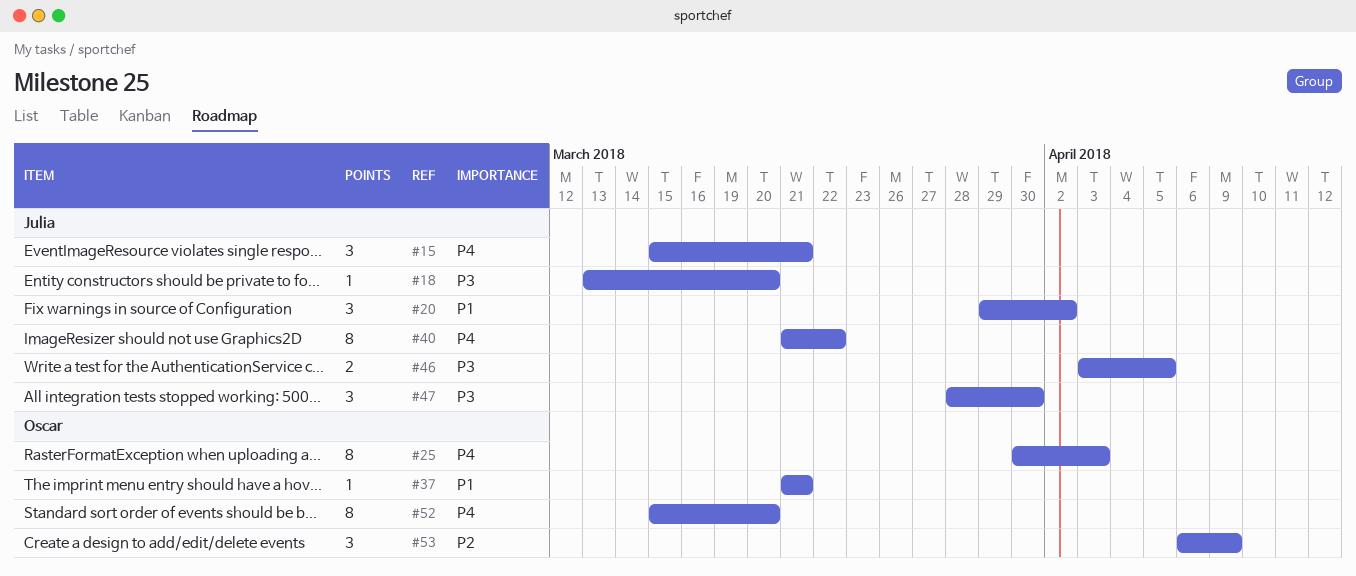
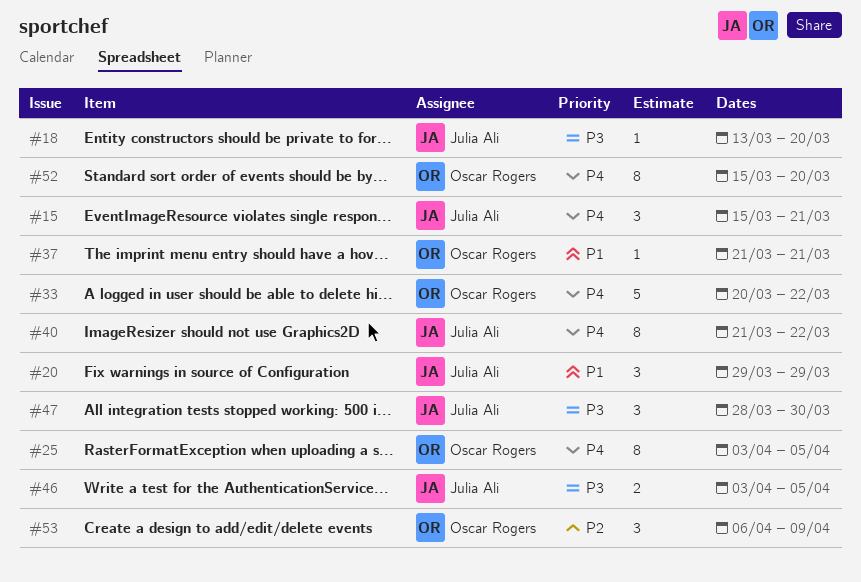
#20, due: Apr 2 -> Mar 29
#25, start: Mar 30 -> Apr 3
#25, due: Apr 3 -> Apr 5
#33: none -> present

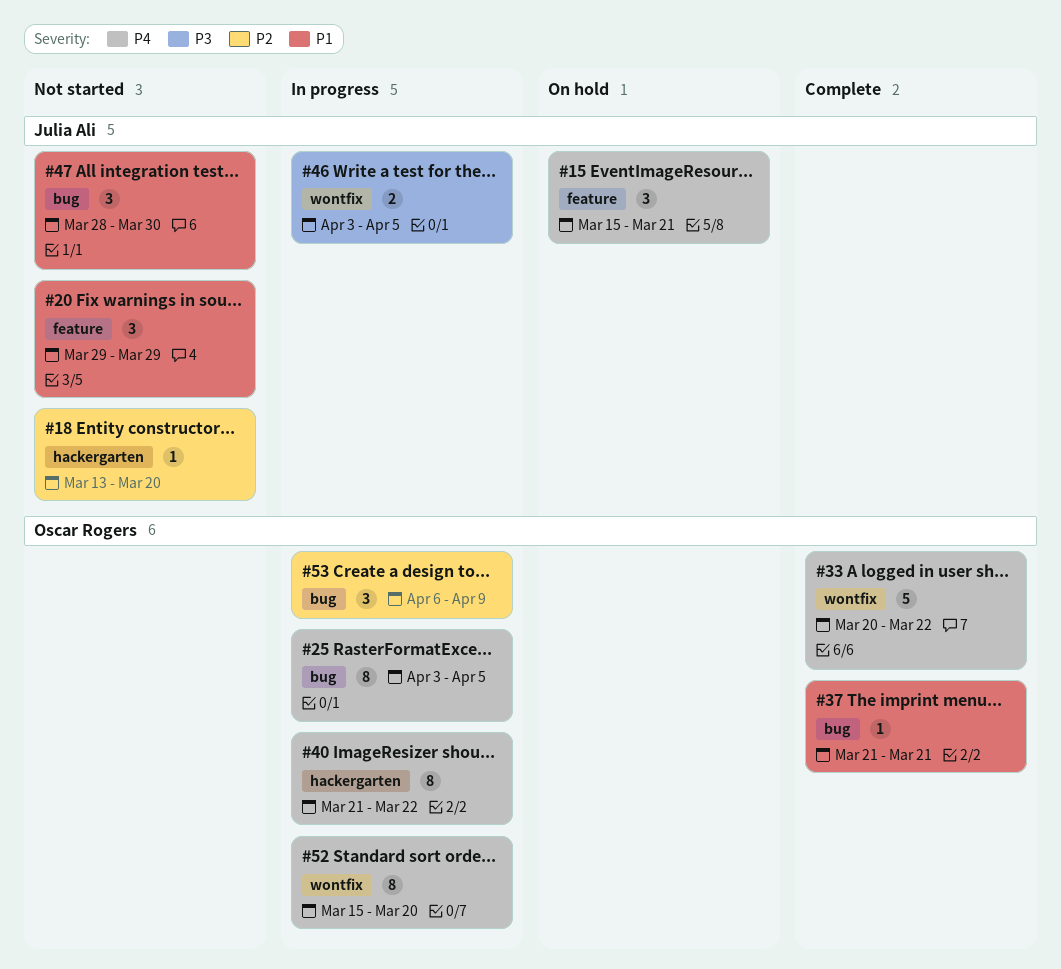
#18, priority: P3 -> P2
#40, owner: Julia Ali -> Oscar Rogers
#47, priority: P3 -> P1

